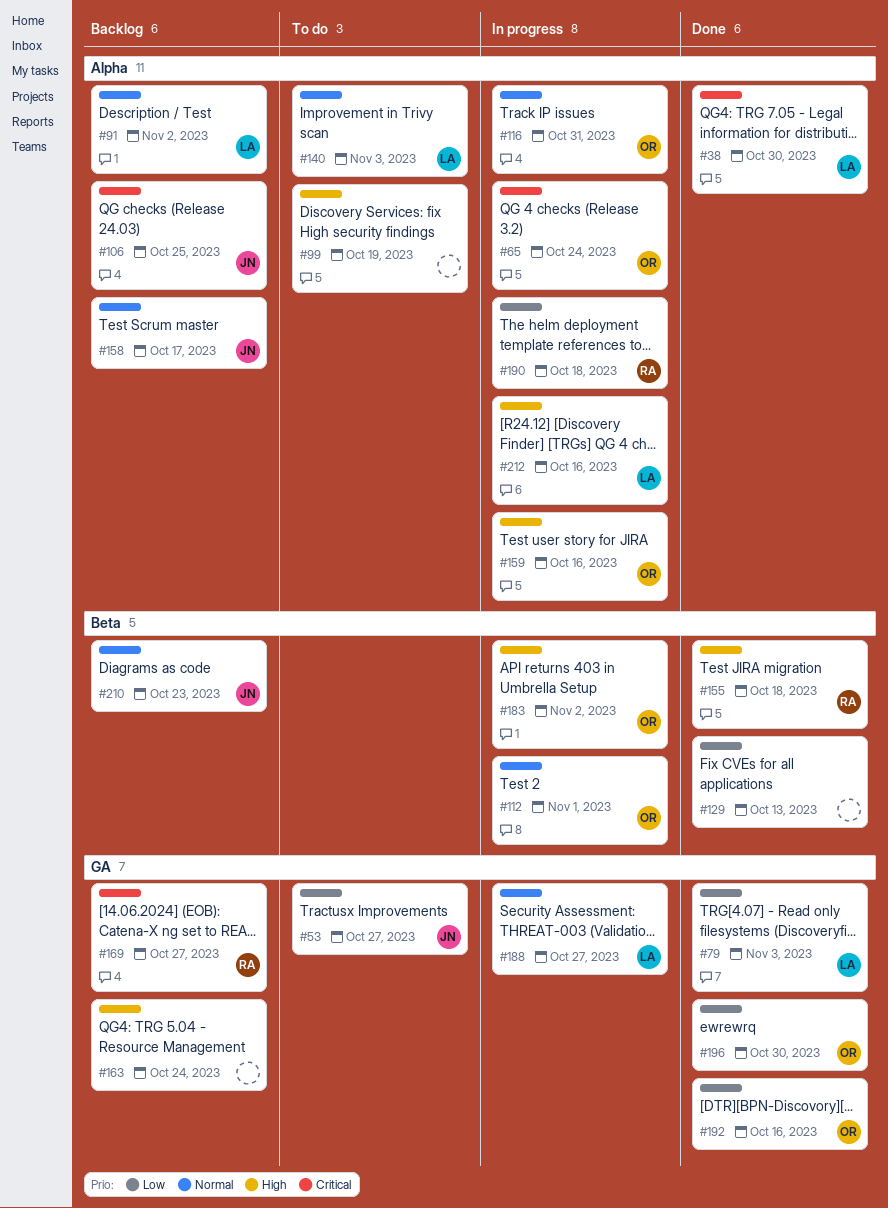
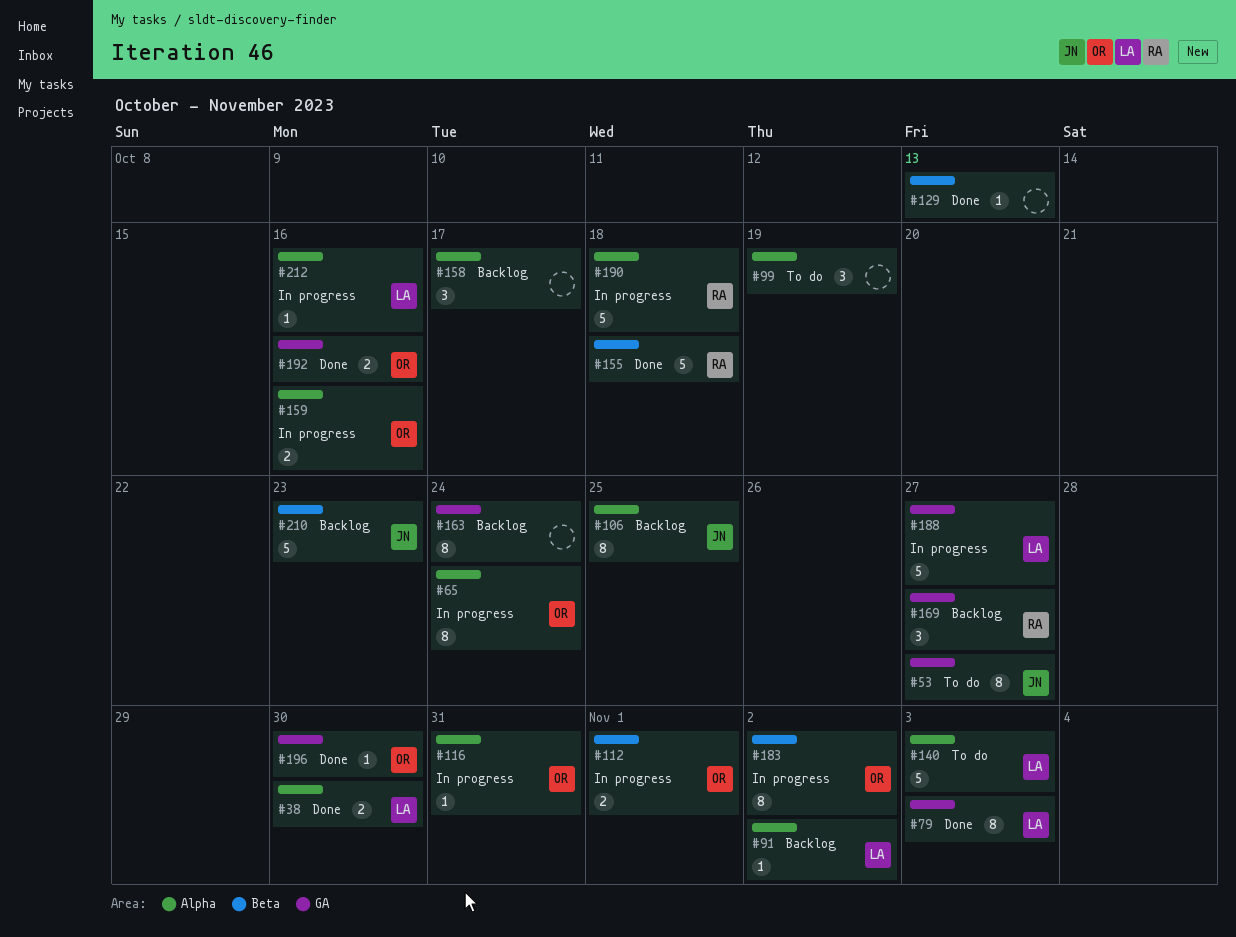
#158, owner: JN -> none

